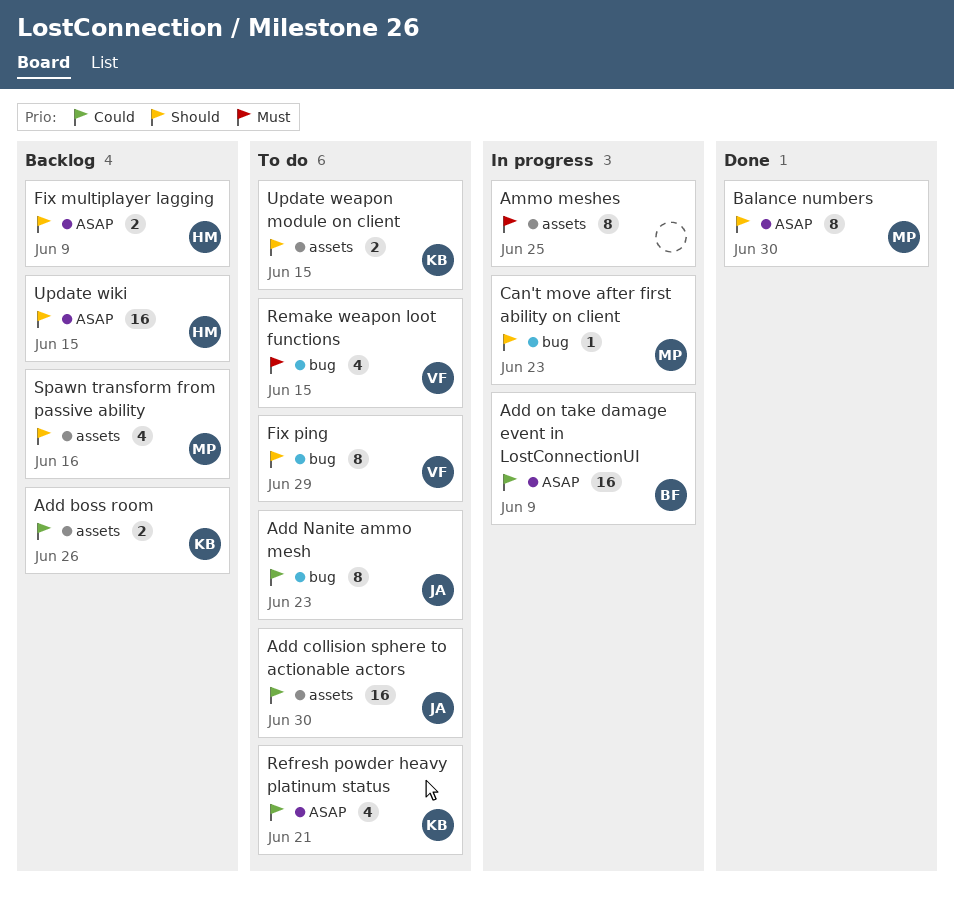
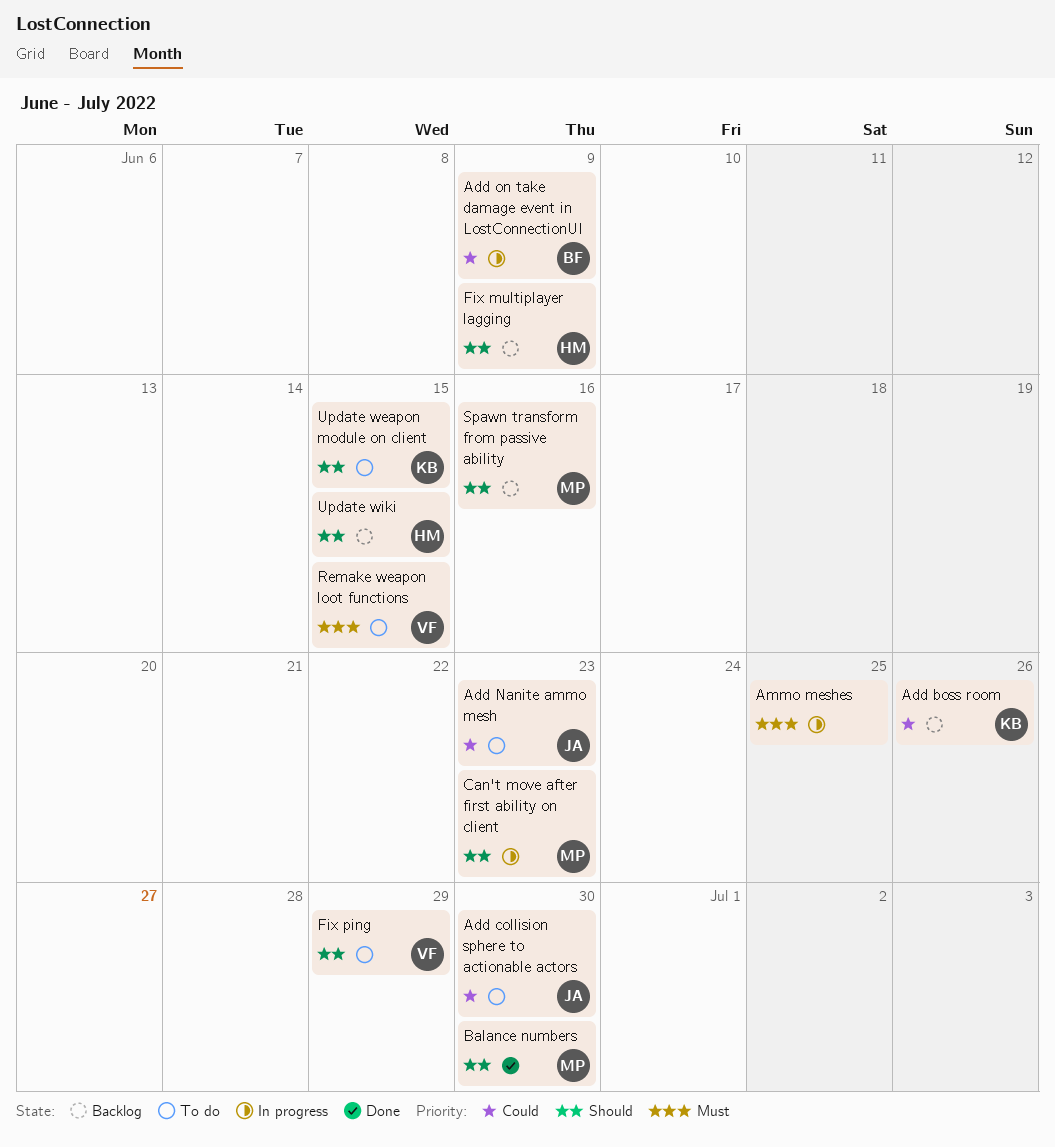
Refresh powder heavy platinum status: present -> none

